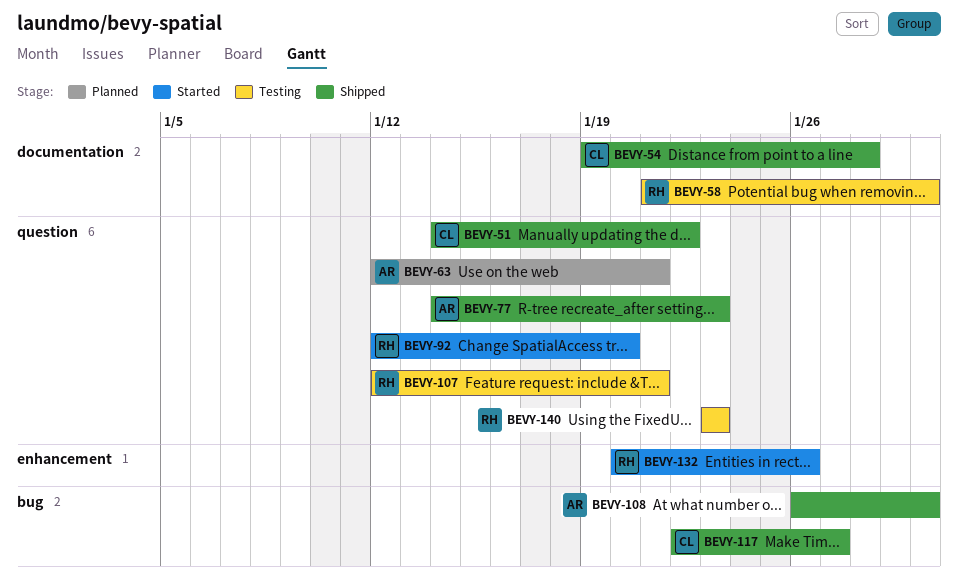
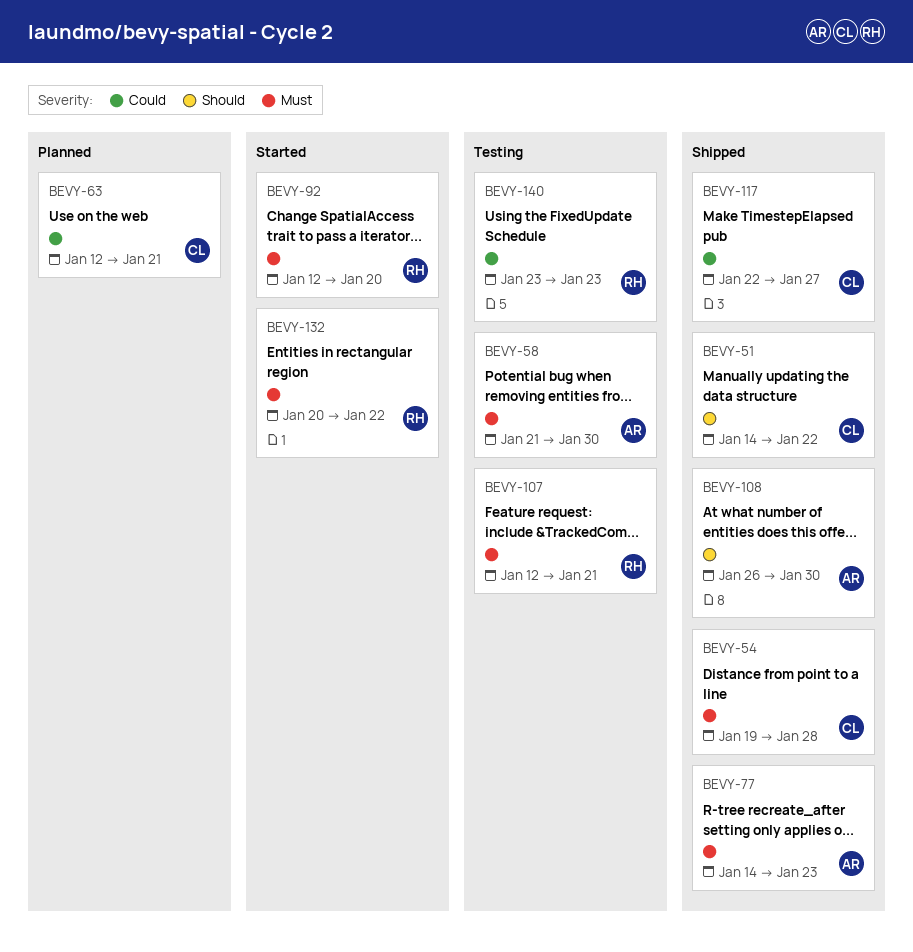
BEVY-58, owner: RH -> AR
BEVY-63, owner: AR -> CL
BEVY-132, due: Jan 26 -> Jan 22

